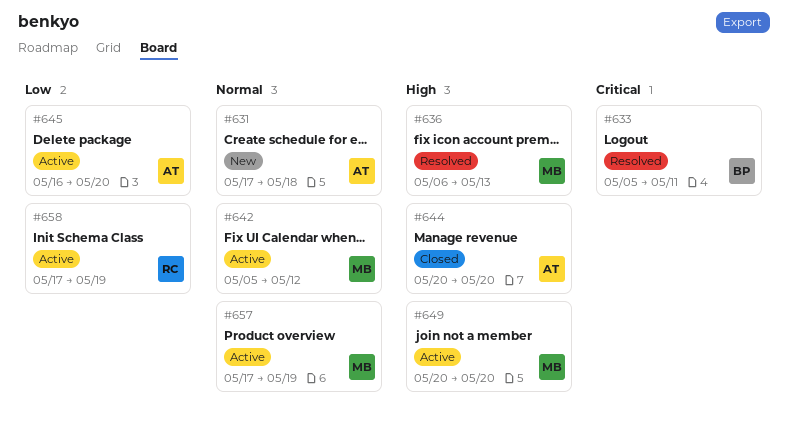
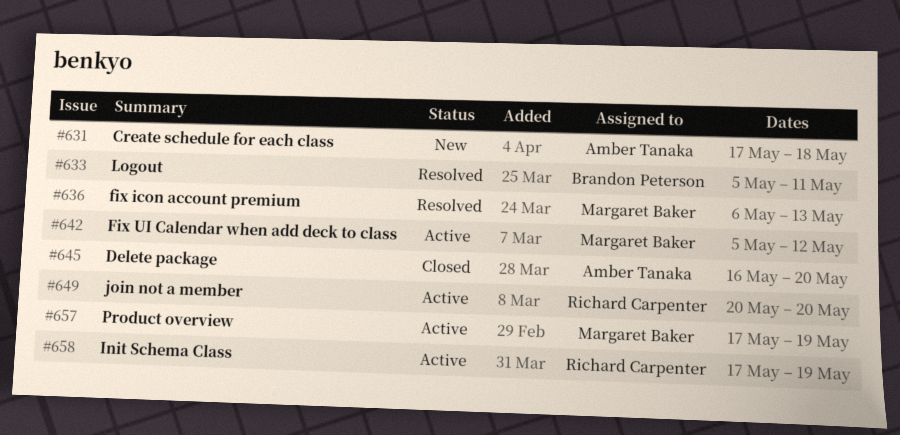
#644: present -> none
#645, status: Active -> Closed
#649, owner: Margaret Baker -> Richard Carpenter

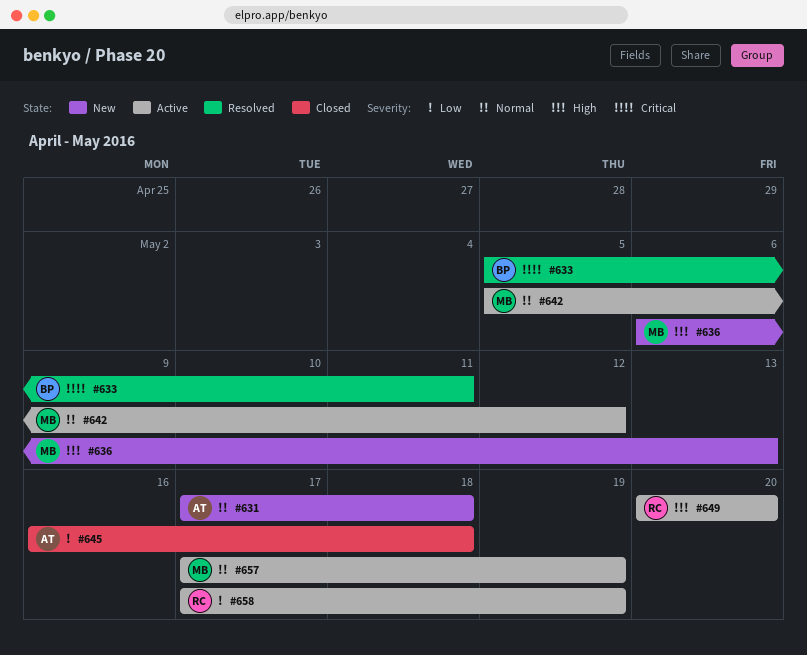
#636, status: Resolved -> New
#645, due: May 20 -> May 18

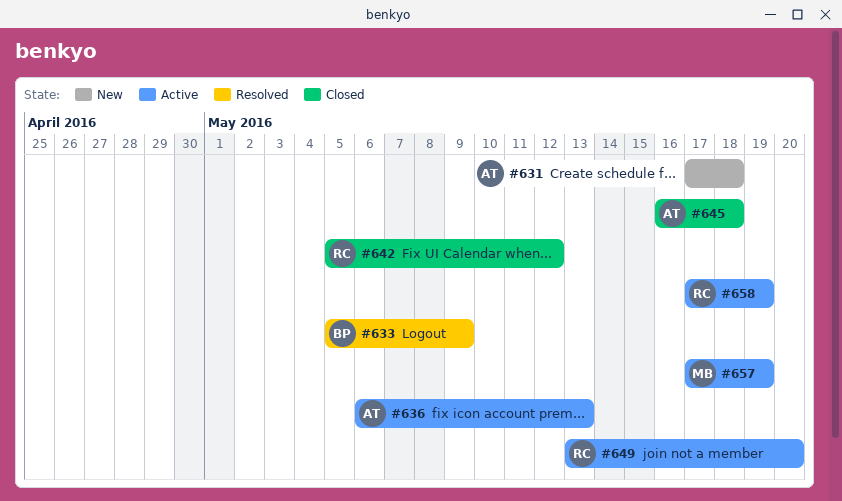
#633, due: May 11 -> May 9
#636, status: New -> Active
#636, owner: MB -> AT
#642, status: Active -> Closed
#642, owner: MB -> RC
#649, start: May 20 -> May 13

